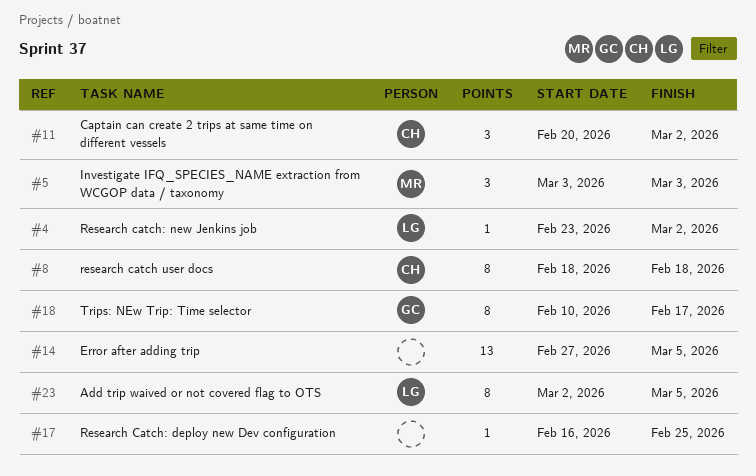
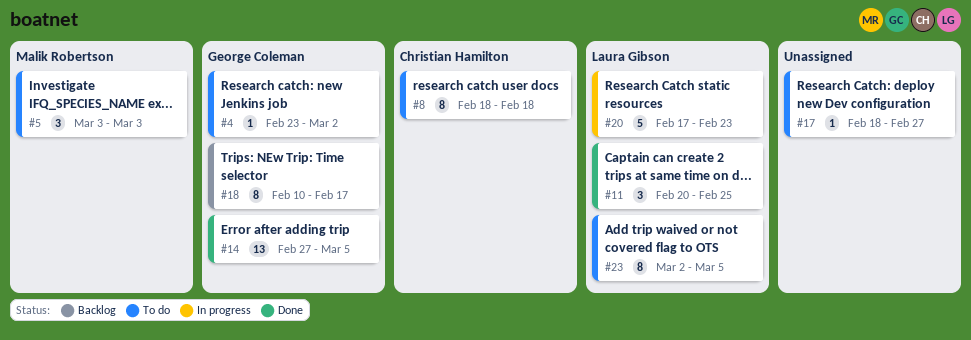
#4, owner: Laura Gibson -> George Coleman
#11, owner: Christian Hamilton -> Laura Gibson
#11, due: Mar 2 -> Feb 25
#14, owner: none -> George Coleman
#17, start: Feb 16 -> Feb 18
#17, due: Feb 25 -> Feb 27
#20: none -> present

